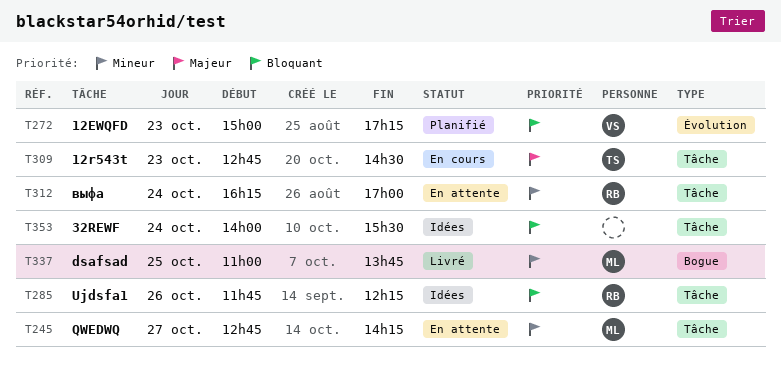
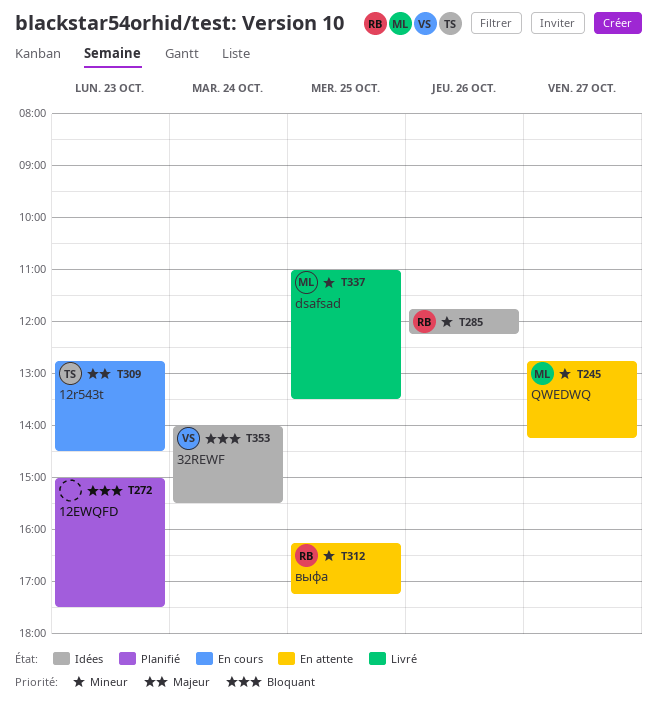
T272, owner: VS -> none
T272, ends: 17:15 -> 17:30
T285, priority: Bloquant -> Mineur
T312, day: Oct 24 -> Oct 25
T312, ends: 17:00 -> 17:15
T337, ends: 13:45 -> 13:30
T353, owner: none -> VS

